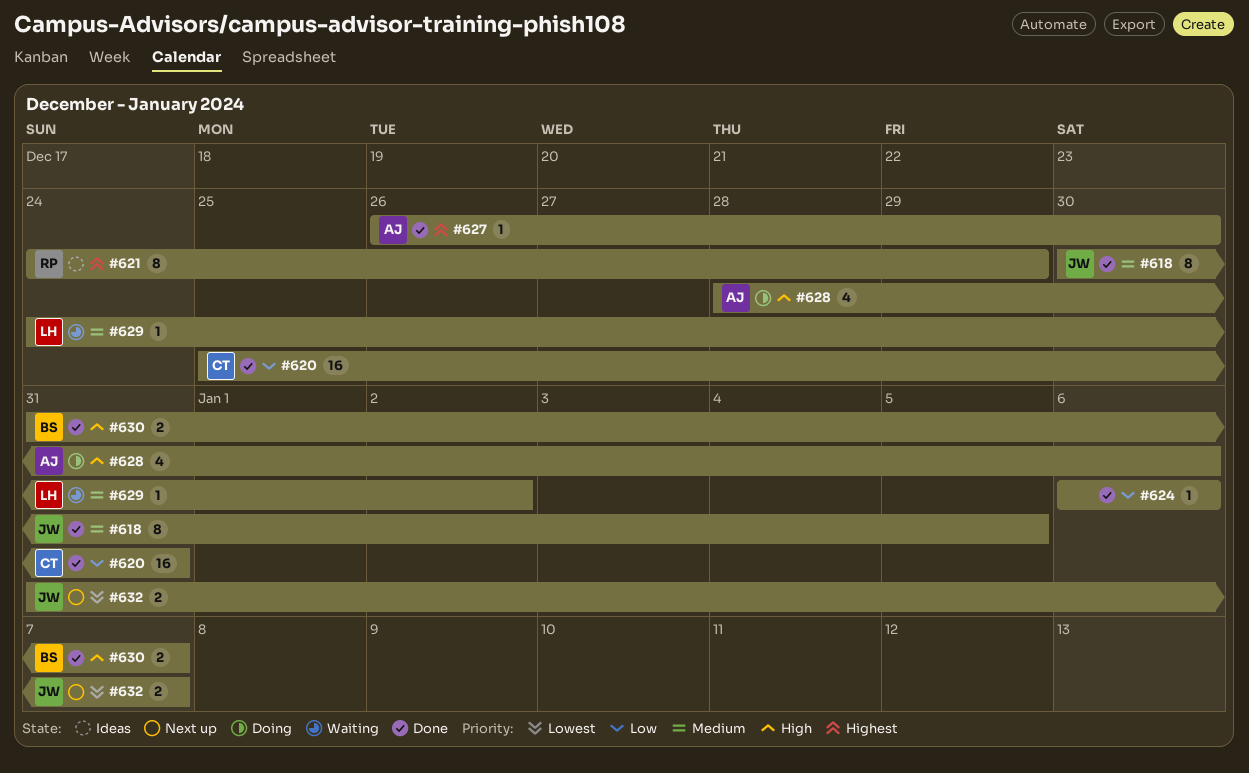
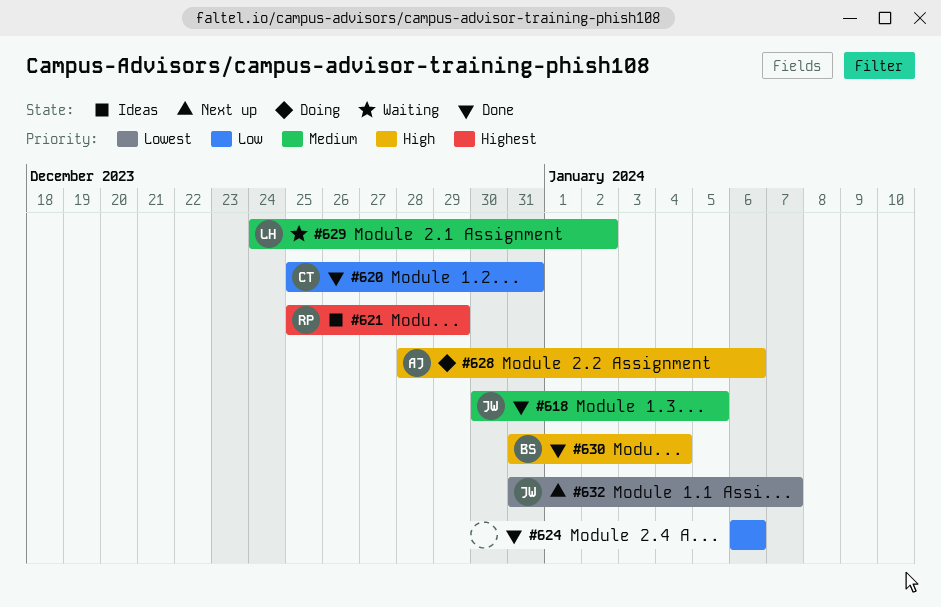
#621, start: Dec 24 -> Dec 25
#627: present -> none
#630, due: Jan 7 -> Jan 4

